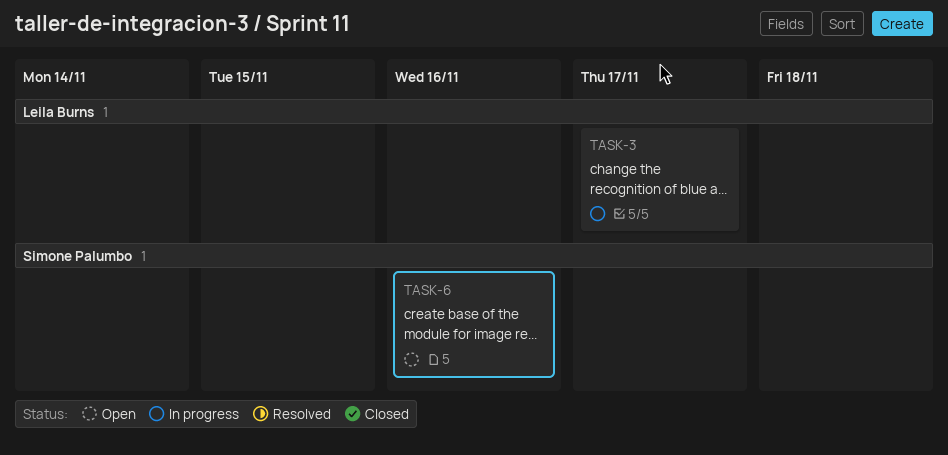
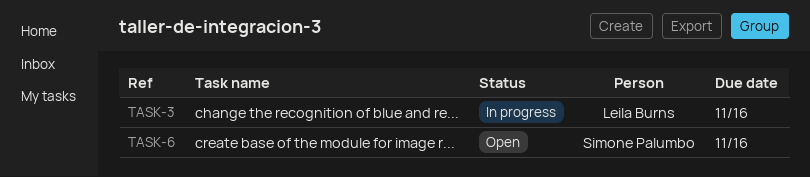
TASK-3, due: Nov 17 -> Nov 16

